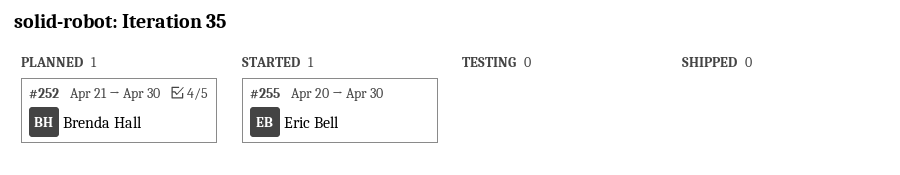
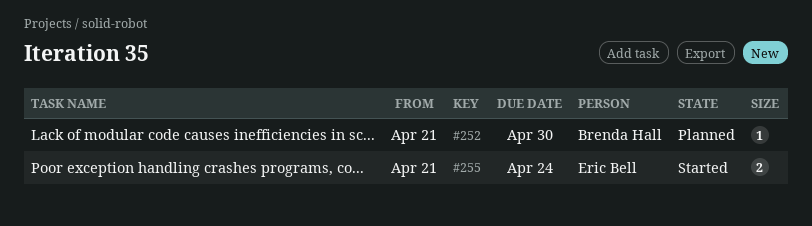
#255, start: Apr 20 -> Apr 21
#255, due: Apr 30 -> Apr 24

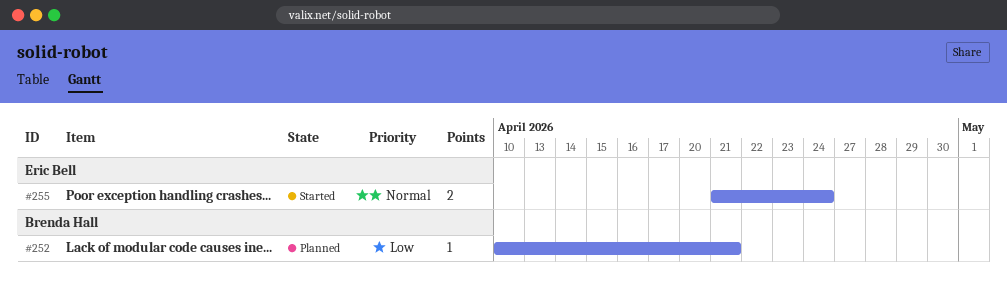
#252, start: Apr 21 -> Apr 10
#252, due: Apr 30 -> Apr 21

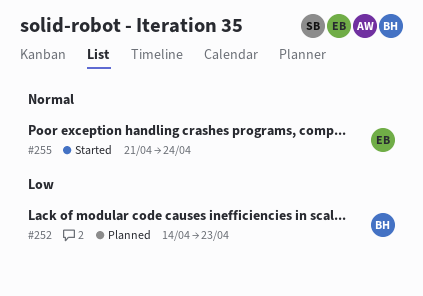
#252, start: Apr 10 -> Apr 14
#252, due: Apr 21 -> Apr 23

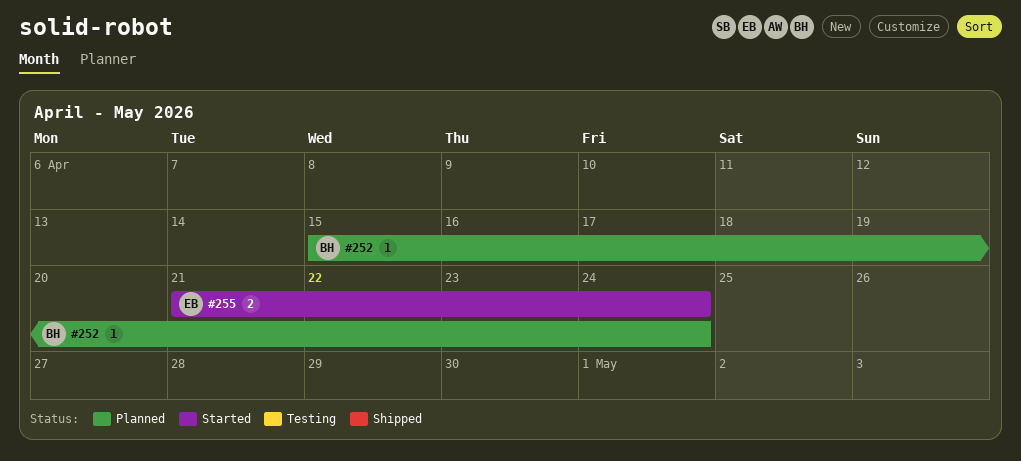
#252, start: Apr 14 -> Apr 15
#252, due: Apr 23 -> Apr 24

